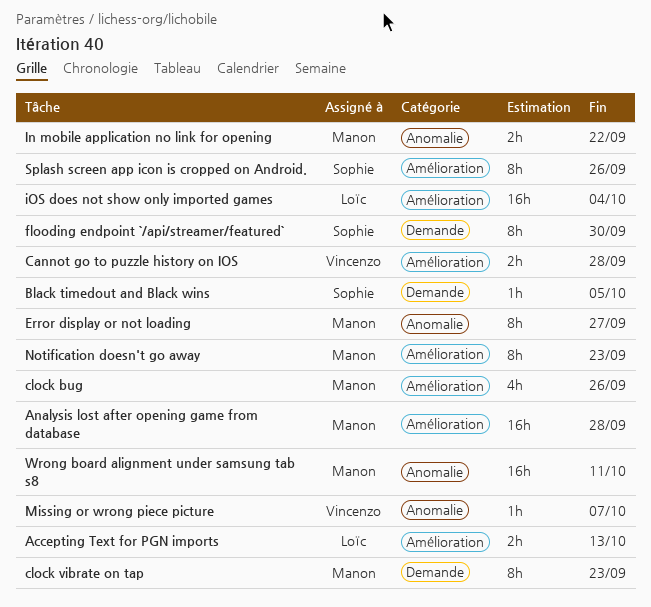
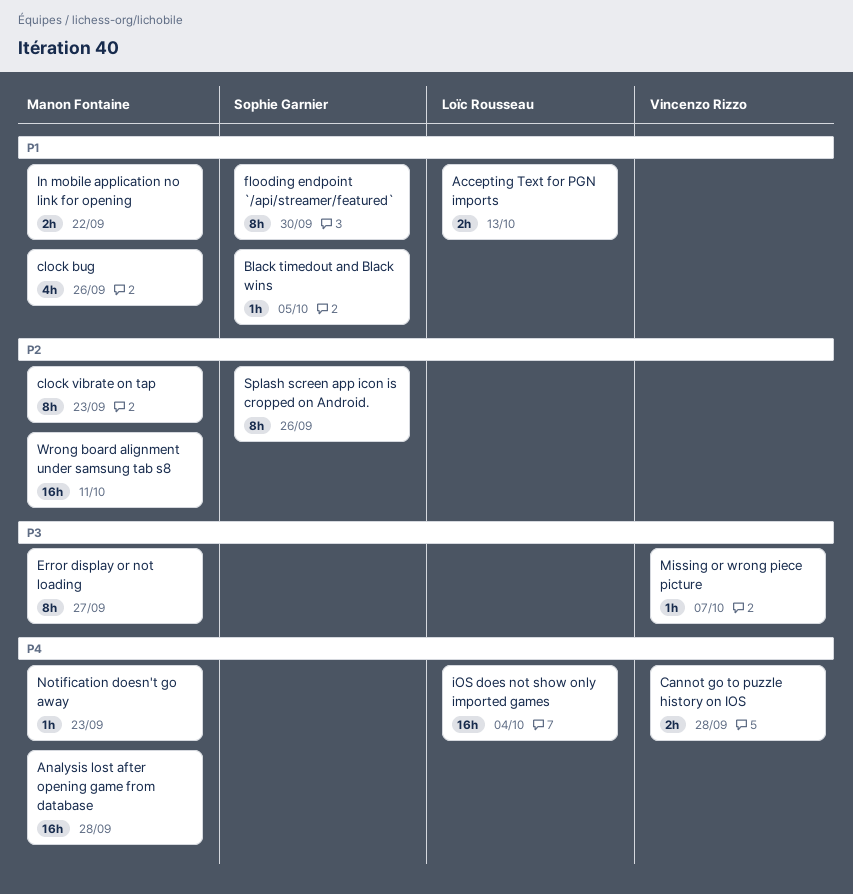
Notification doesn't go away, estimate: 8h -> 1h

